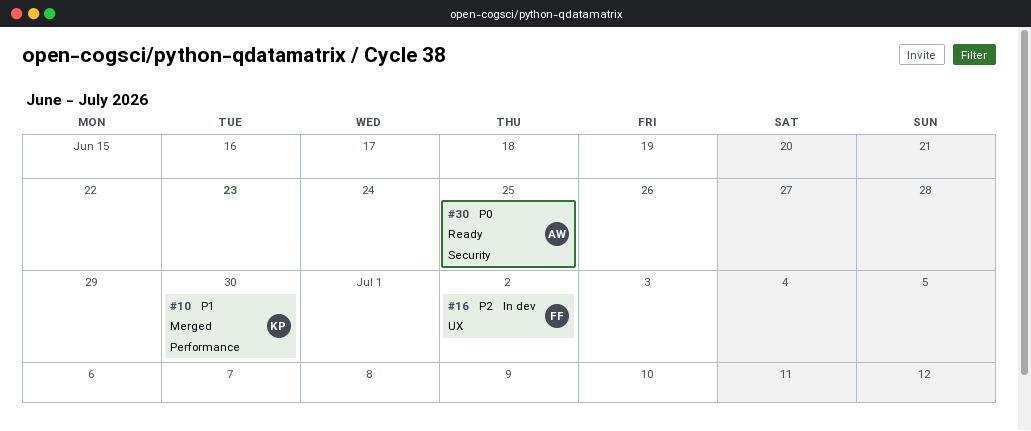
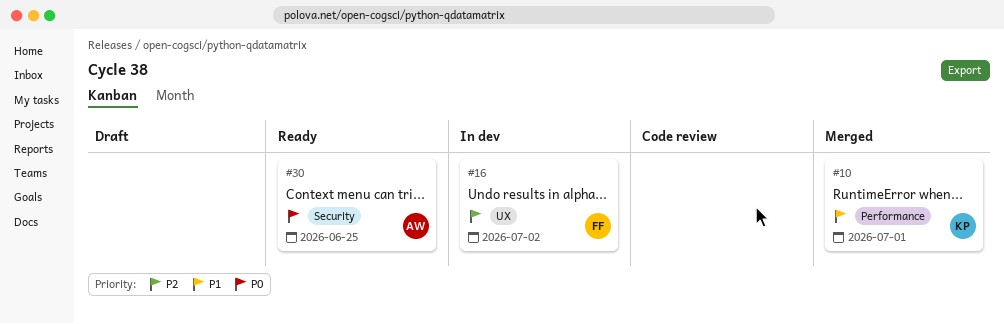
#10, due: Jun 30 -> Jul 1

